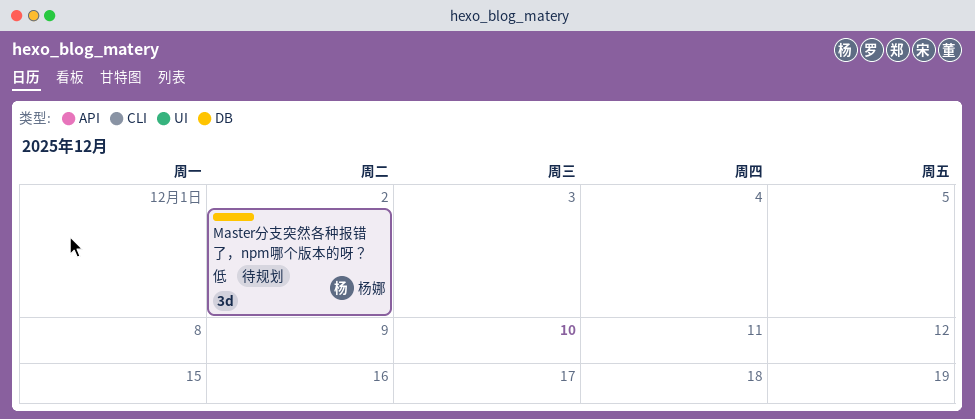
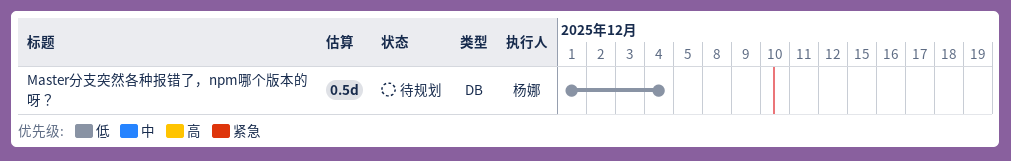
Master分支突然各种报错了，npm哪个版本的呀？, estimate: 3d -> 0.5d
Master分支突然各种报错了，npm哪个版本的呀？, due: Dec 2 -> Dec 4

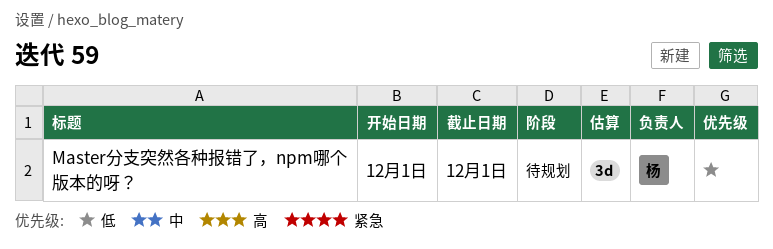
Master分支突然各种报错了，npm哪个版本的呀？, estimate: 0.5d -> 3d
Master分支突然各种报错了，npm哪个版本的呀？, due: Dec 4 -> Dec 1

